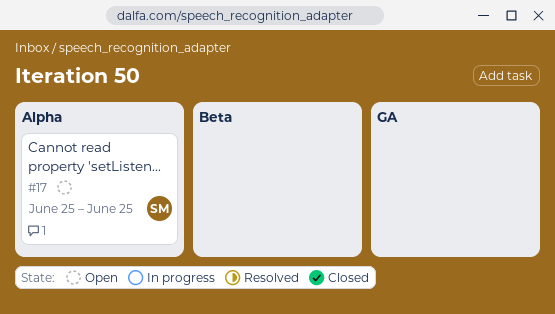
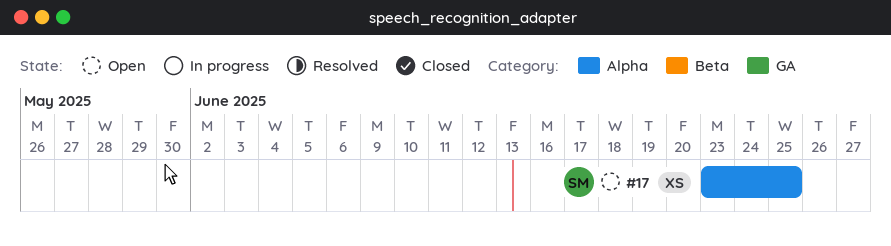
#17, start: Jun 25 -> Jun 23

